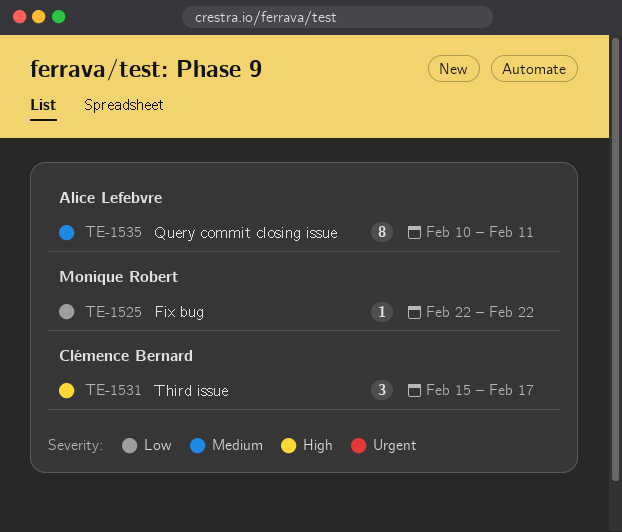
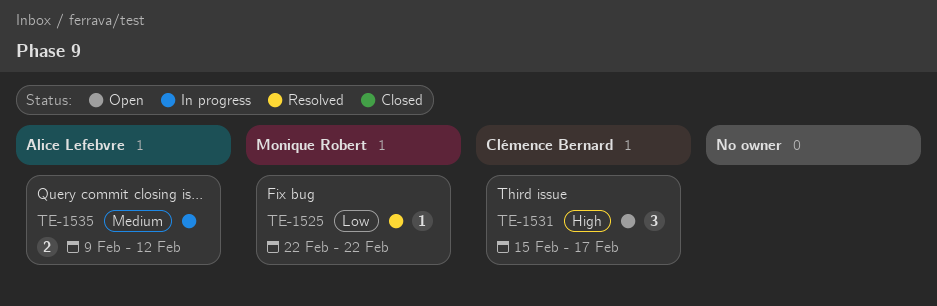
TE-1535, estimate: 8 -> 2
TE-1535, start: Feb 10 -> Feb 9
TE-1535, due: Feb 11 -> Feb 12

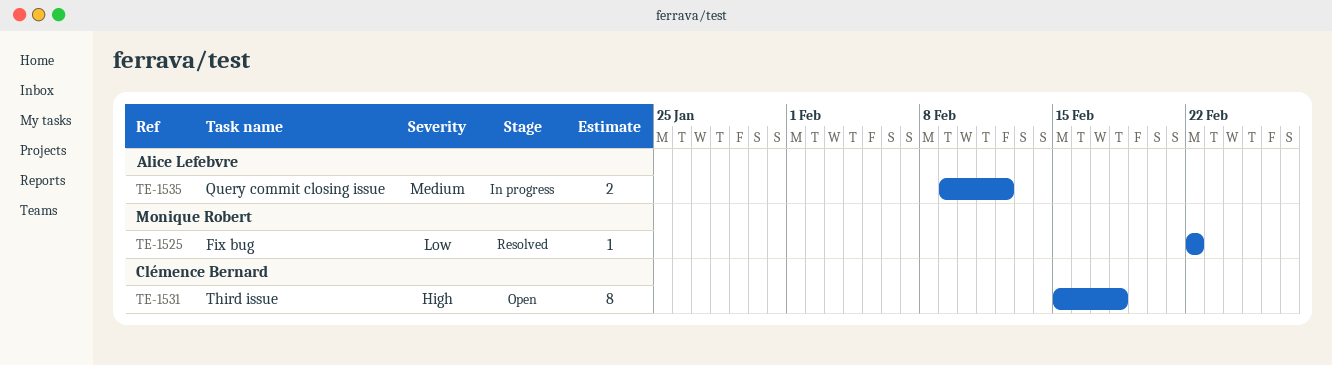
TE-1531, estimate: 3 -> 8
TE-1531, due: Feb 17 -> Feb 18

